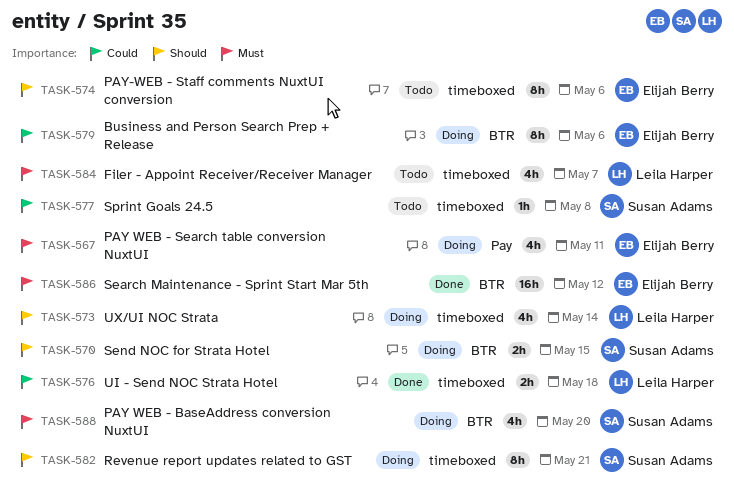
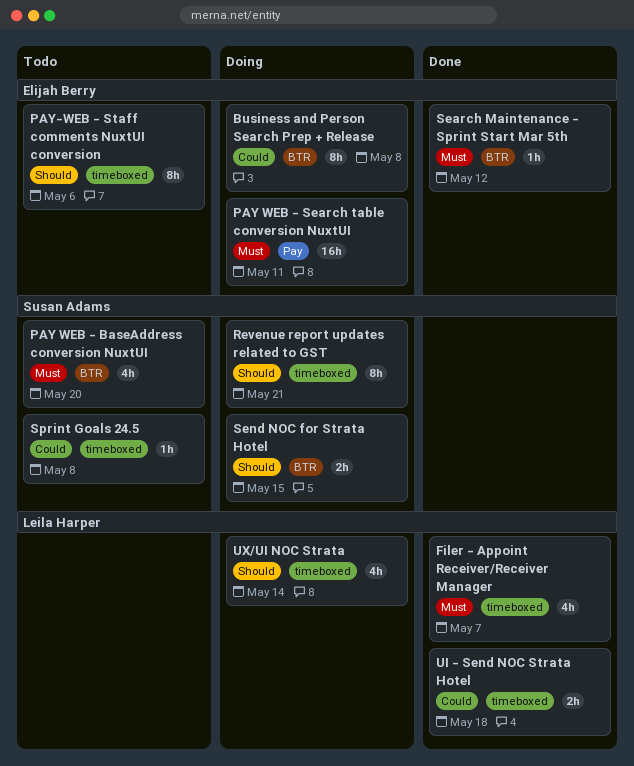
Business and Person Search Prep + Release, due: May 6 -> May 8
Filer - Appoint Receiver/Receiver Manager, status: Todo -> Done
PAY WEB - BaseAddress conversion NuxtUI, status: Doing -> Todo
PAY WEB - Search table conversion NuxtUI, estimate: 4h -> 16h
Search Maintenance - Sprint Start Mar 5th, estimate: 16h -> 1h

